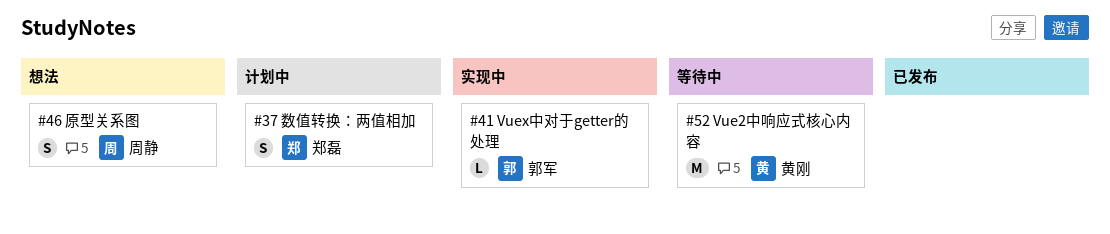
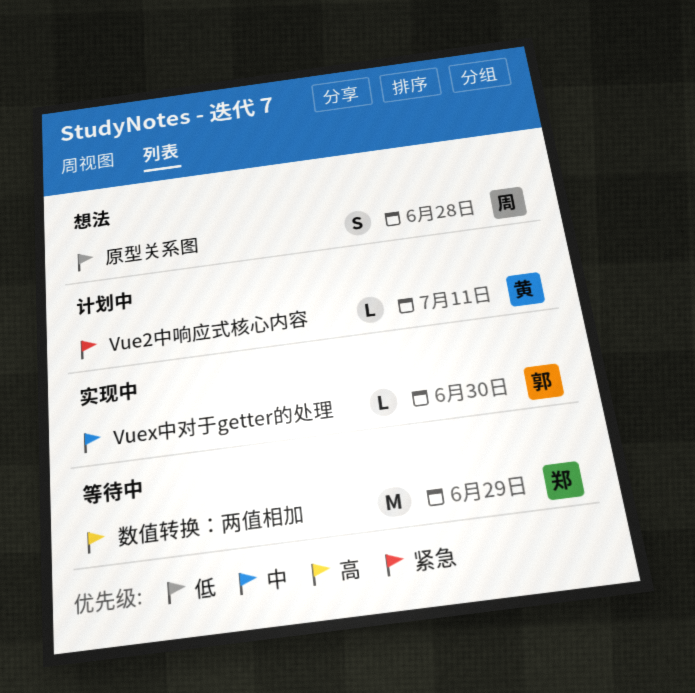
Vue2中响应式核心内容, status: 等待中 -> 计划中
Vue2中响应式核心内容, estimate: M -> L
数值转换：两值相加, status: 计划中 -> 等待中
数值转换：两值相加, estimate: S -> M

